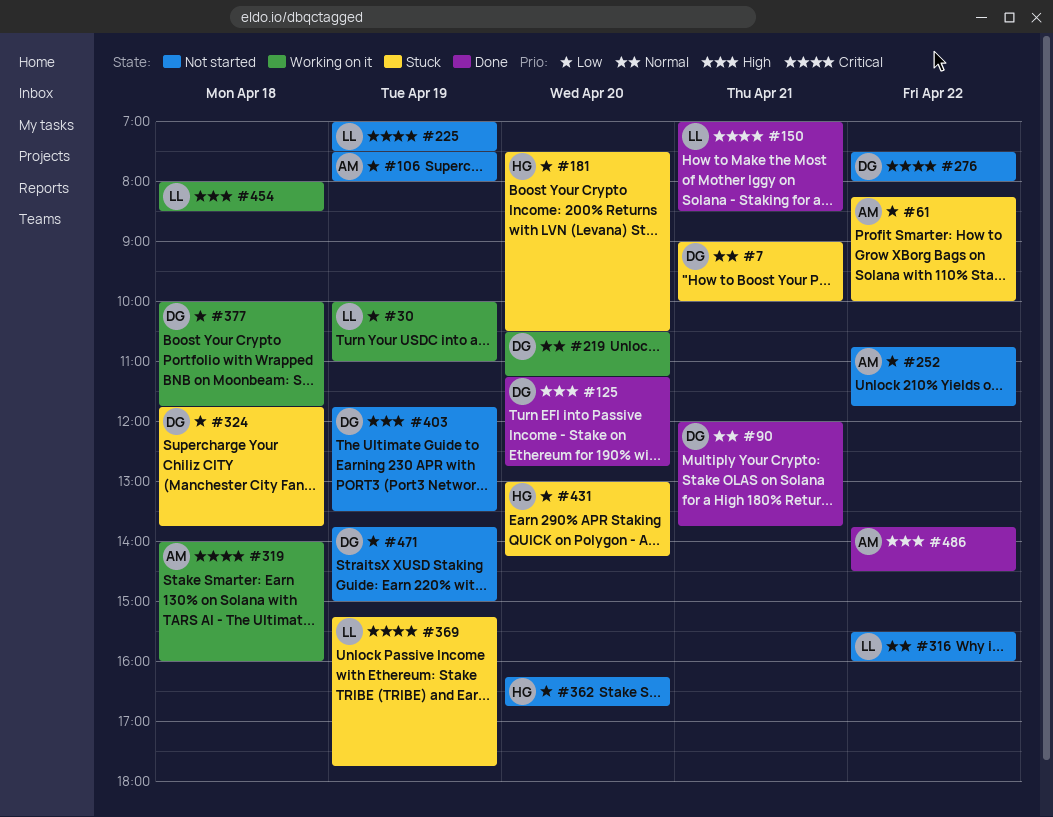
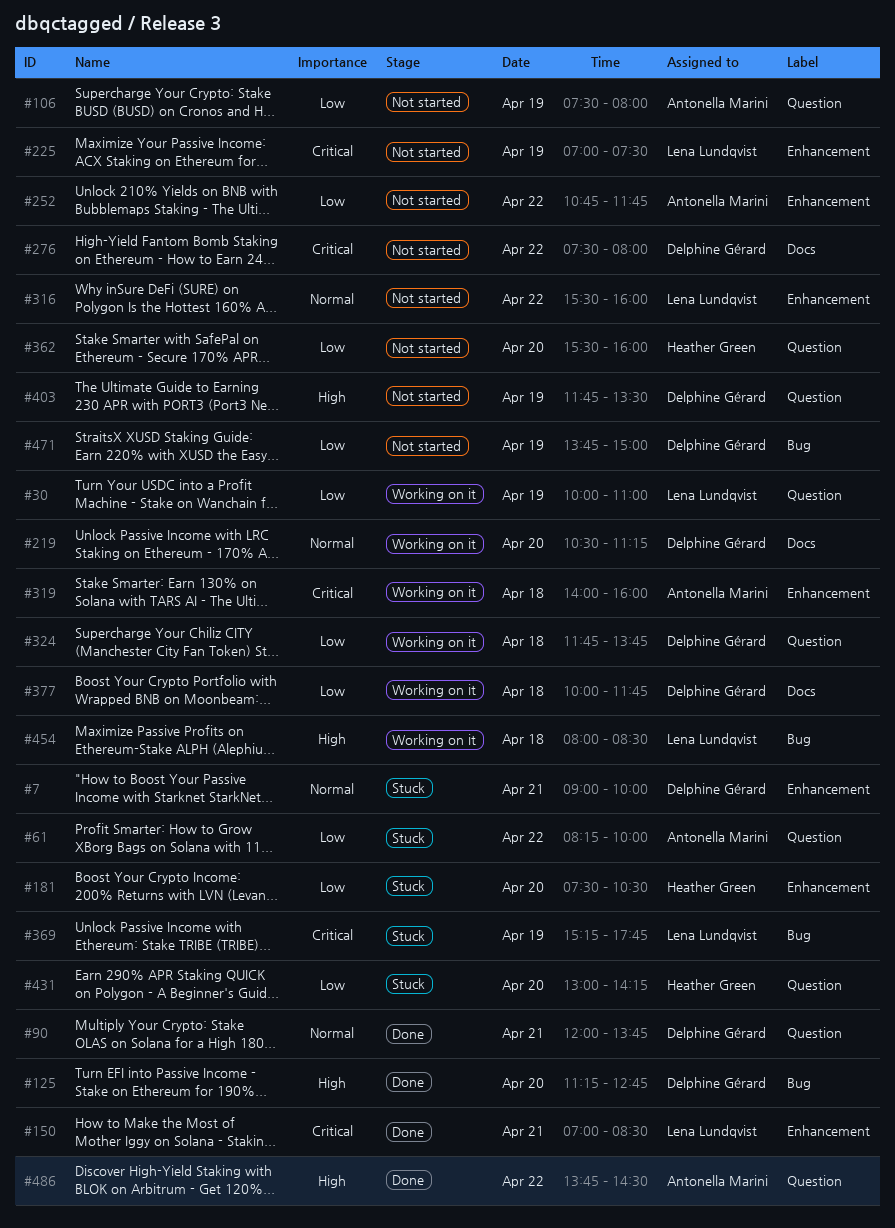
#324, status: Stuck -> Working on it
#362, begins: 16:15 -> 15:30
#362, ends: 16:45 -> 16:00

